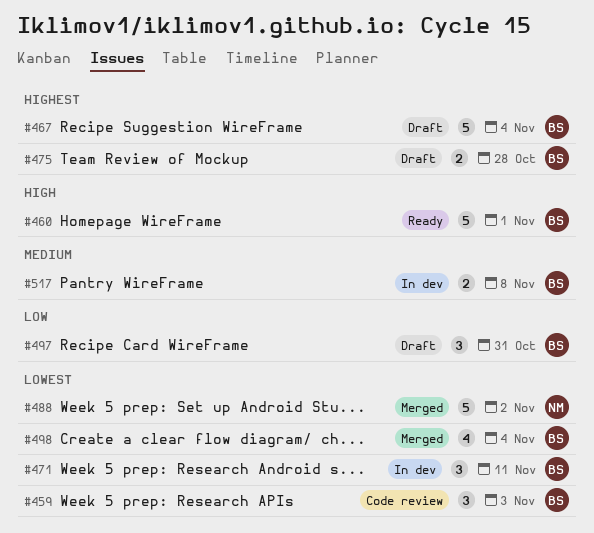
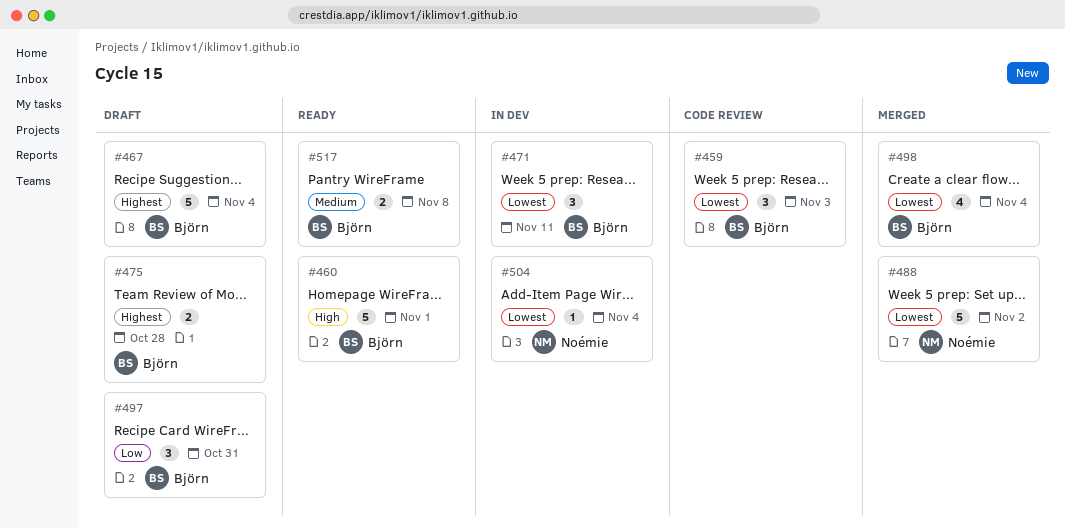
#504: none -> present
#517, status: In dev -> Ready

